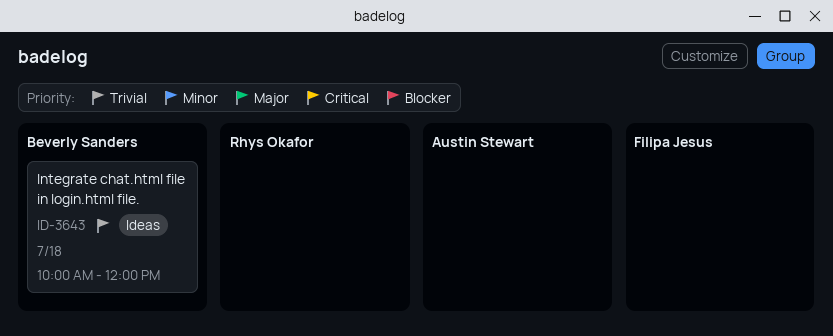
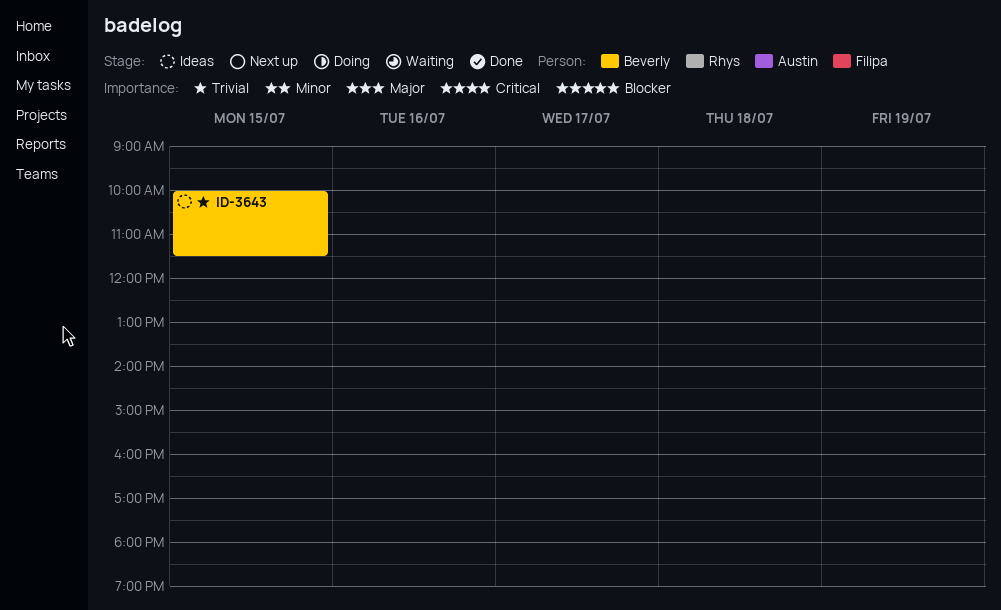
ID-3643, day: Jul 18 -> Jul 15
ID-3643, ends: 12:00 -> 11:30

